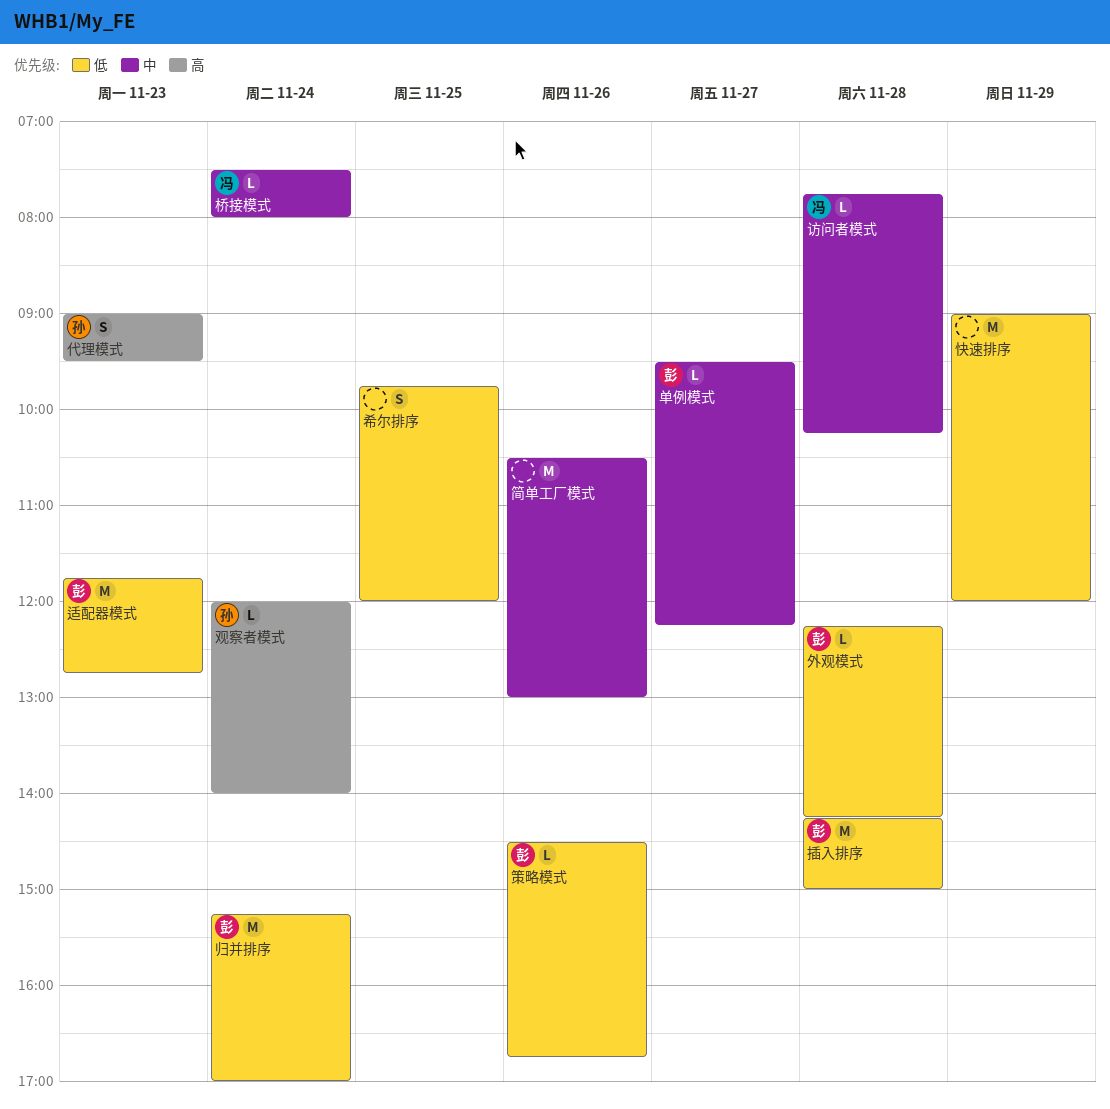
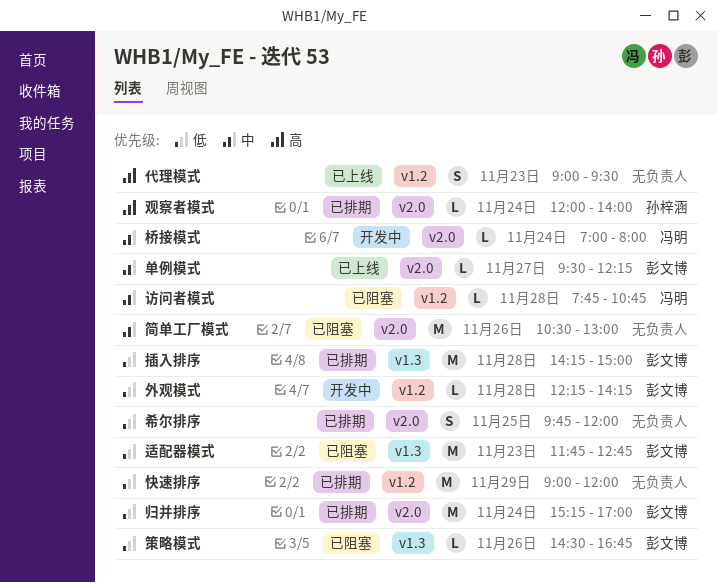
代理模式, owner: 孙梓涵 -> none
桥接模式, begins: 07:30 -> 07:00
访问者模式, ends: 10:15 -> 10:45

